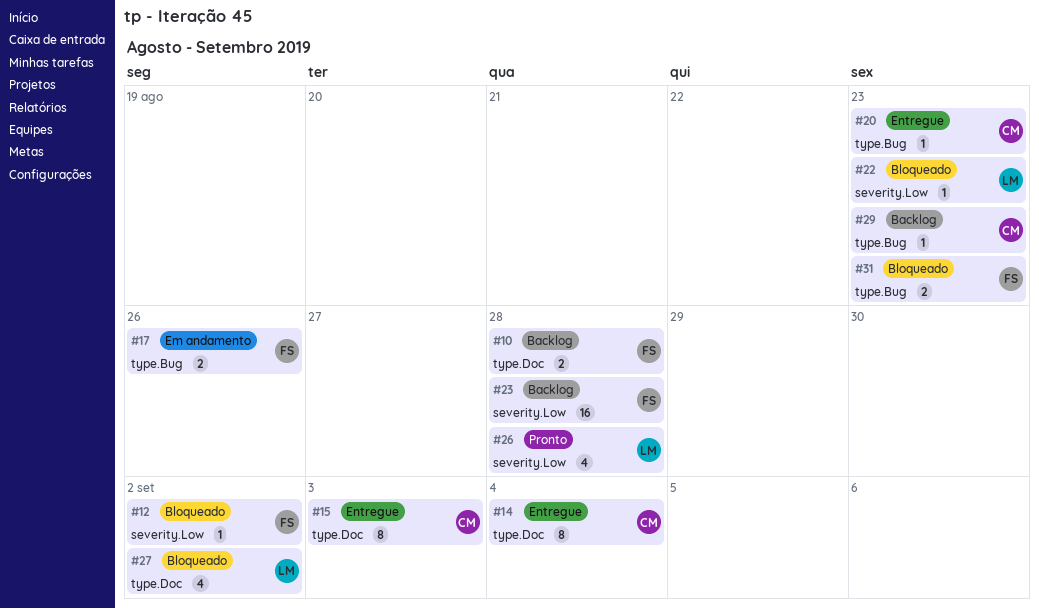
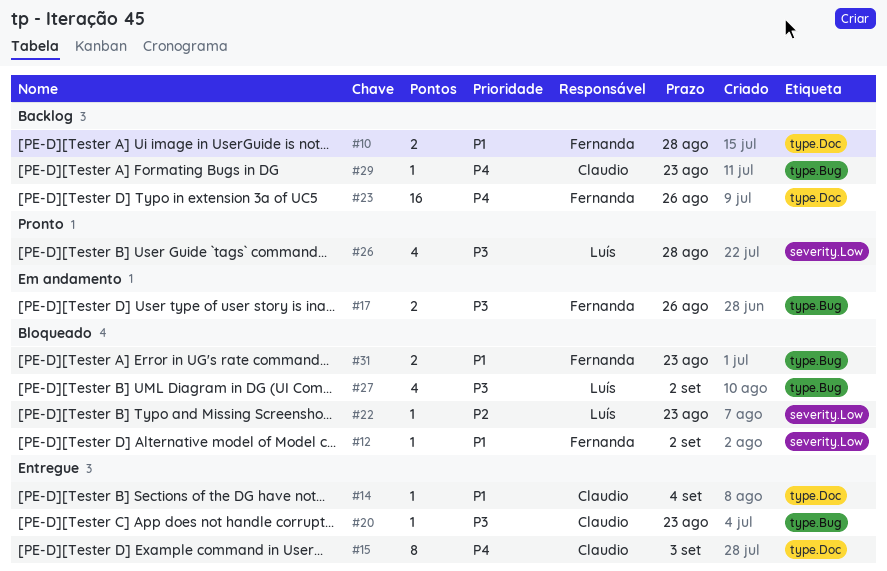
#14, estimate: 8 -> 1
#23, label: severity.Low -> type.Doc
#23, due: Aug 28 -> Aug 26
#27, label: type.Doc -> type.Bug

